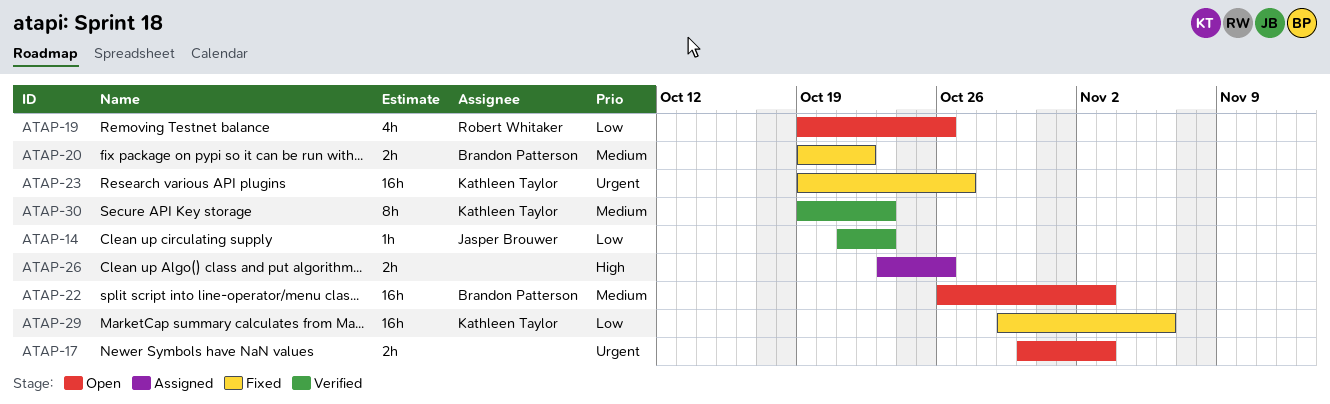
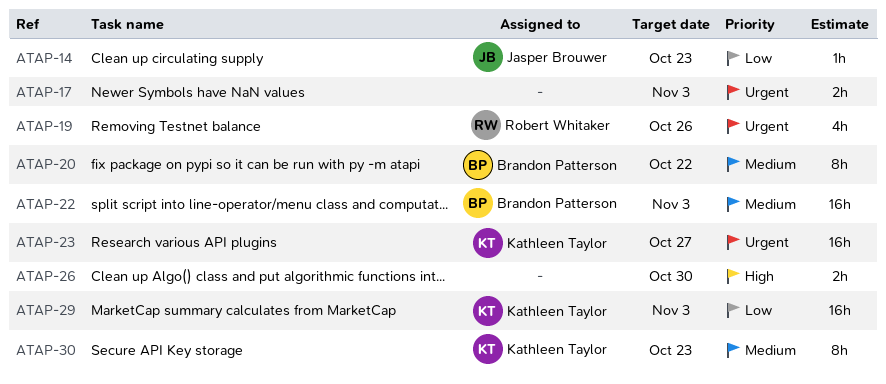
ATAP-19, priority: Low -> Urgent
ATAP-20, estimate: 2h -> 8h
ATAP-26, due: Oct 26 -> Oct 30
ATAP-29, due: Nov 6 -> Nov 3

